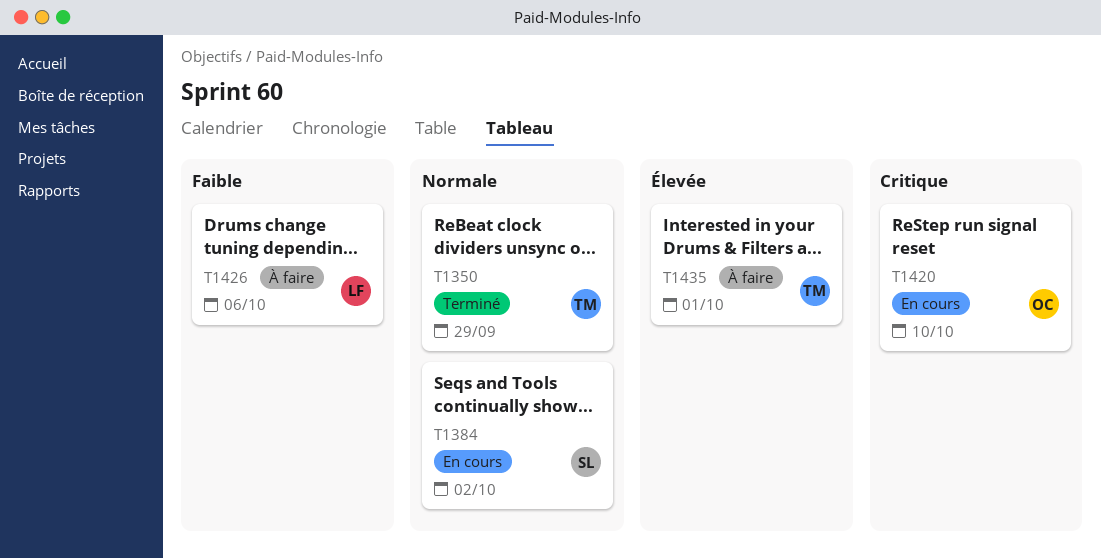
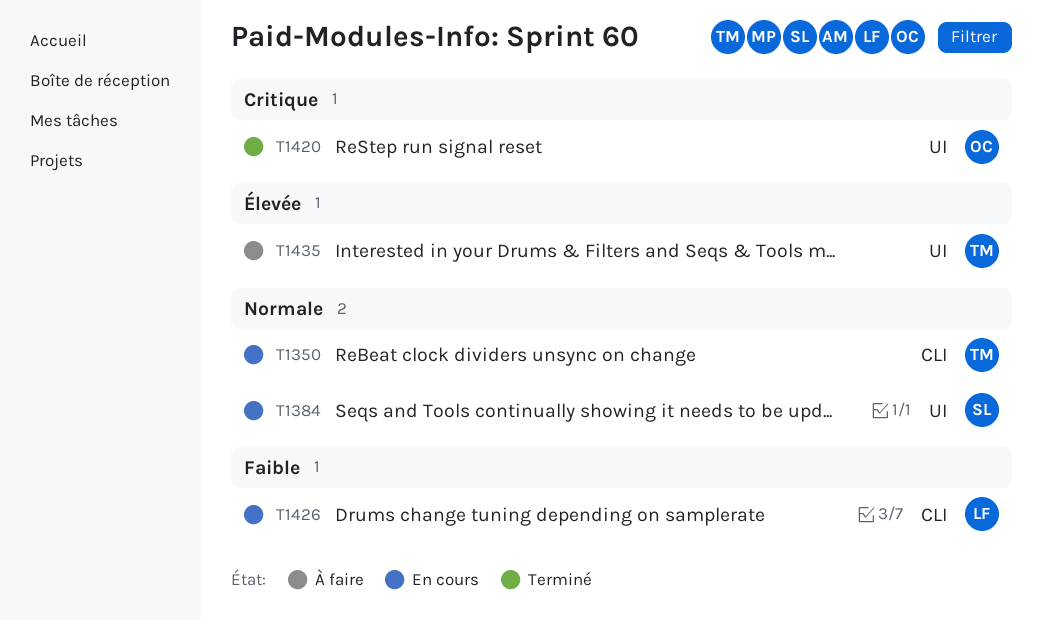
T1350, status: Terminé -> En cours
T1420, status: En cours -> Terminé
T1426, status: À faire -> En cours

